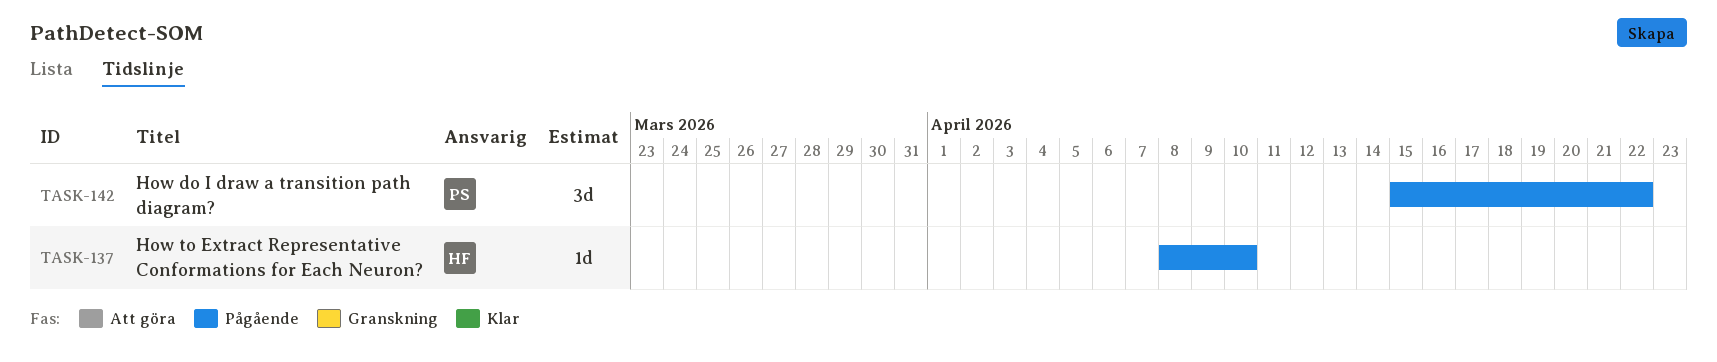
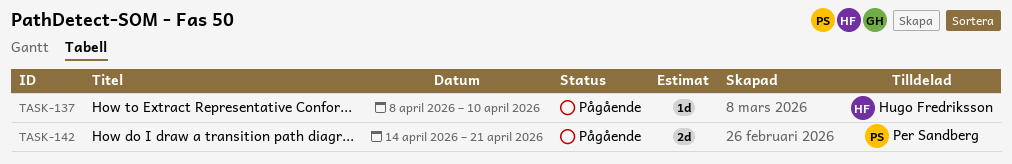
TASK-142, estimate: 3d -> 2d
TASK-142, start: Apr 15 -> Apr 14
TASK-142, due: Apr 22 -> Apr 21

